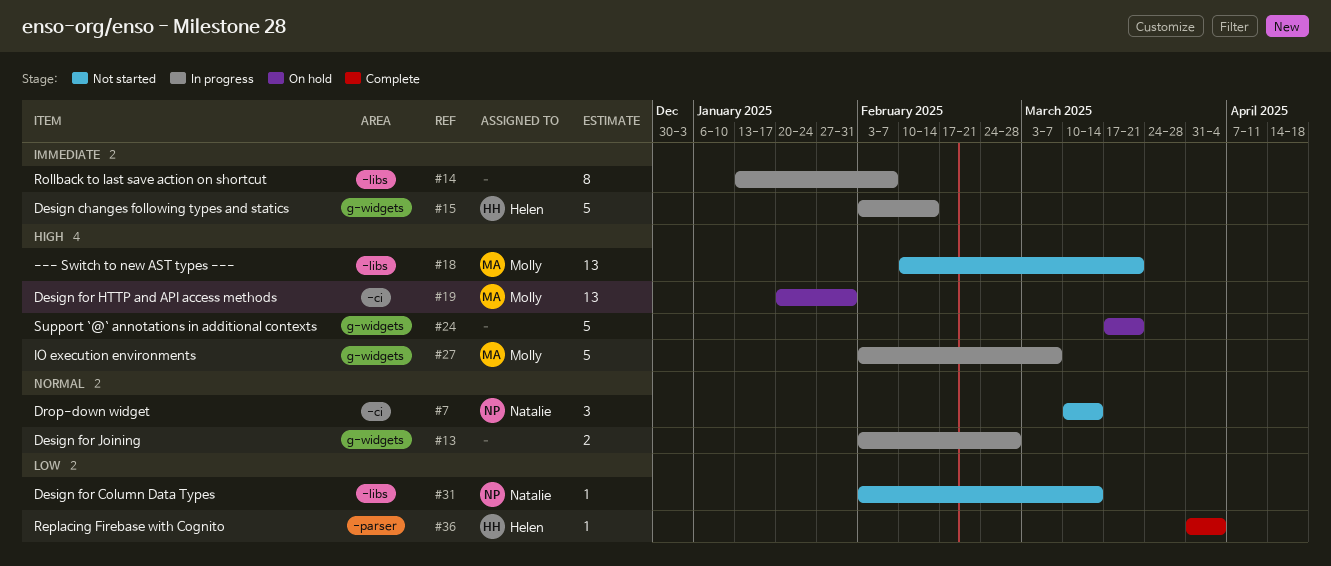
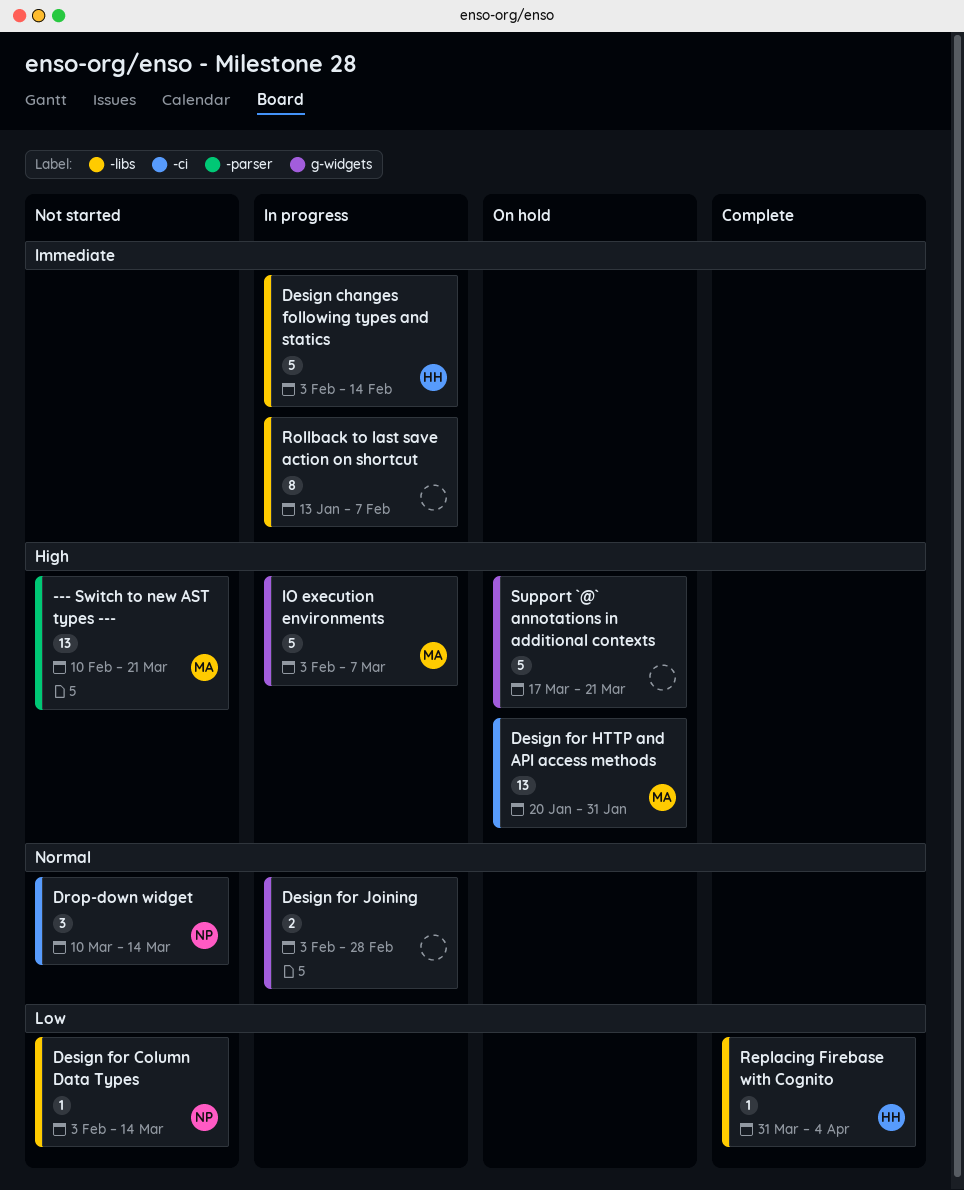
--- Switch to new AST types ---, label: -libs -> -parser
Design changes following types and statics, label: g-widgets -> -libs
Replacing Firebase with Cognito, label: -parser -> -libs

